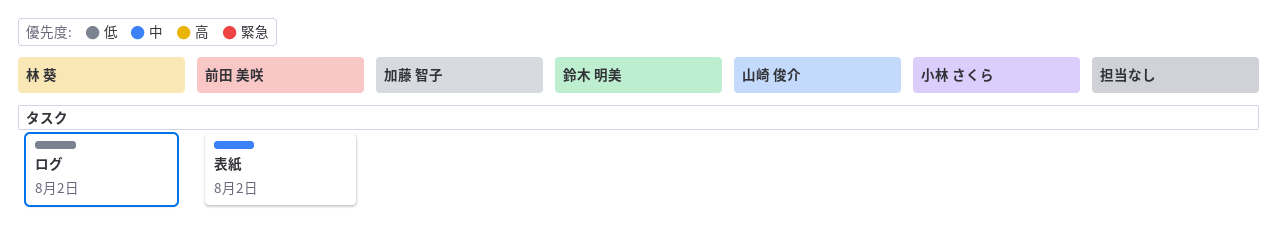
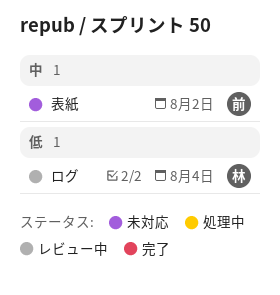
ログ, due: Aug 2 -> Aug 4

